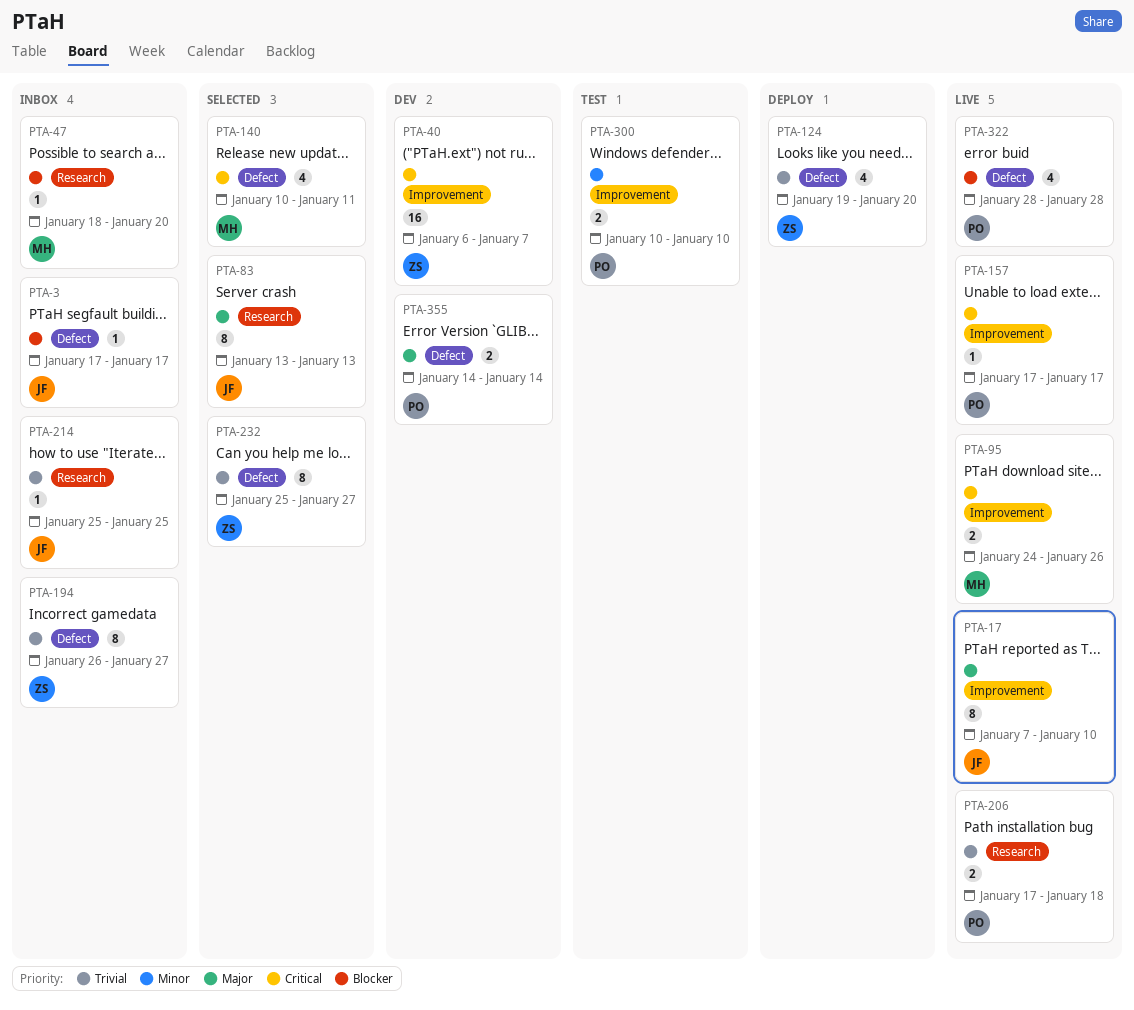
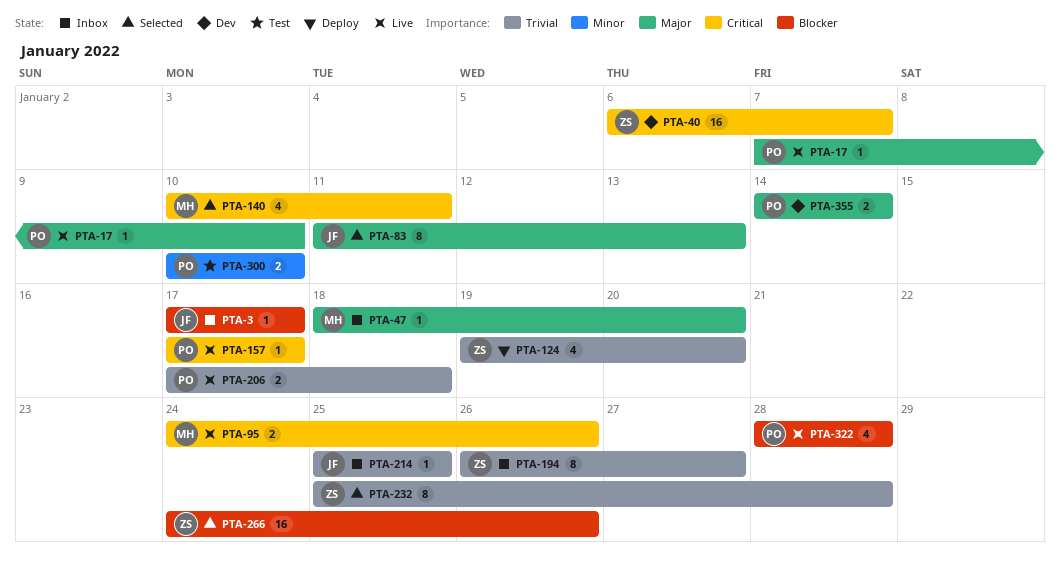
PTA-17, owner: JF -> PO
PTA-17, estimate: 8 -> 1
PTA-47, priority: Blocker -> Major
PTA-83, start: Jan 13 -> Jan 11
PTA-232, due: Jan 27 -> Jan 28
PTA-266: none -> present

